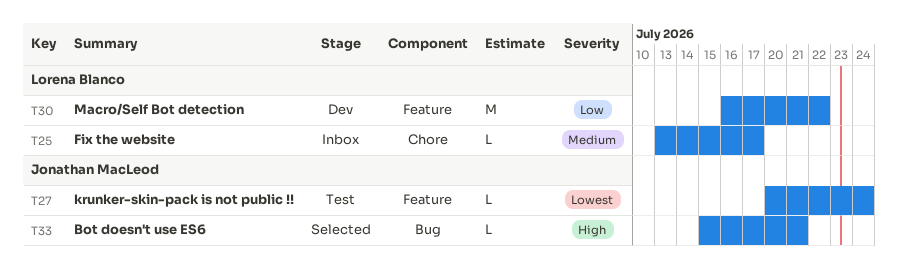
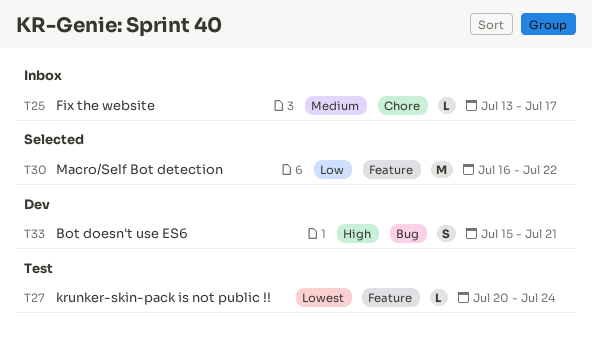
T30, status: Dev -> Selected
T33, status: Selected -> Dev
T33, estimate: L -> S

